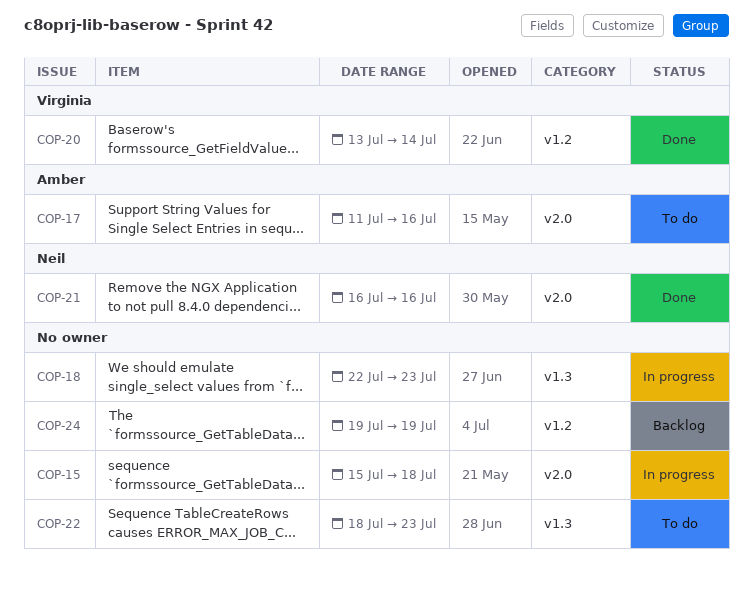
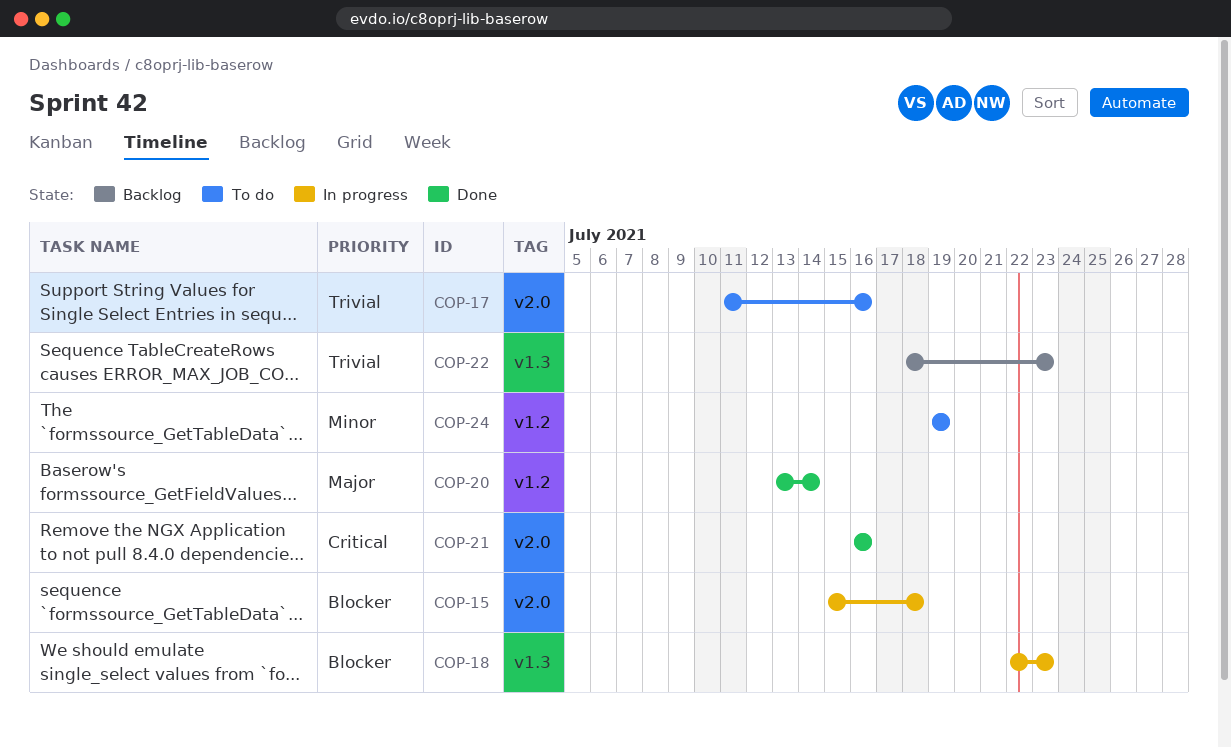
COP-22, status: To do -> Backlog
COP-24, status: Backlog -> To do

